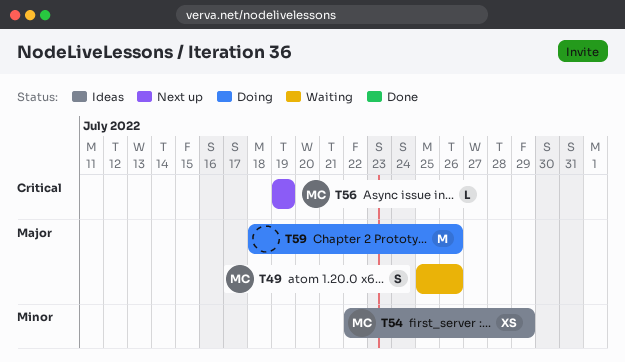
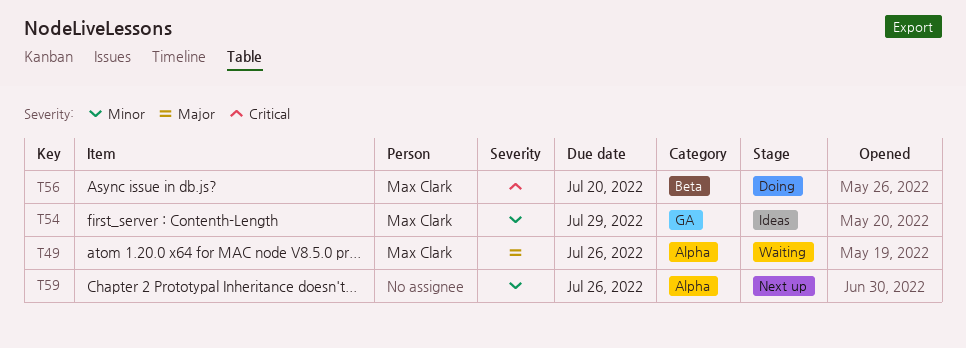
T56, status: Next up -> Doing
T56, due: Jul 19 -> Jul 20
T59, status: Doing -> Next up
T59, priority: Major -> Minor

